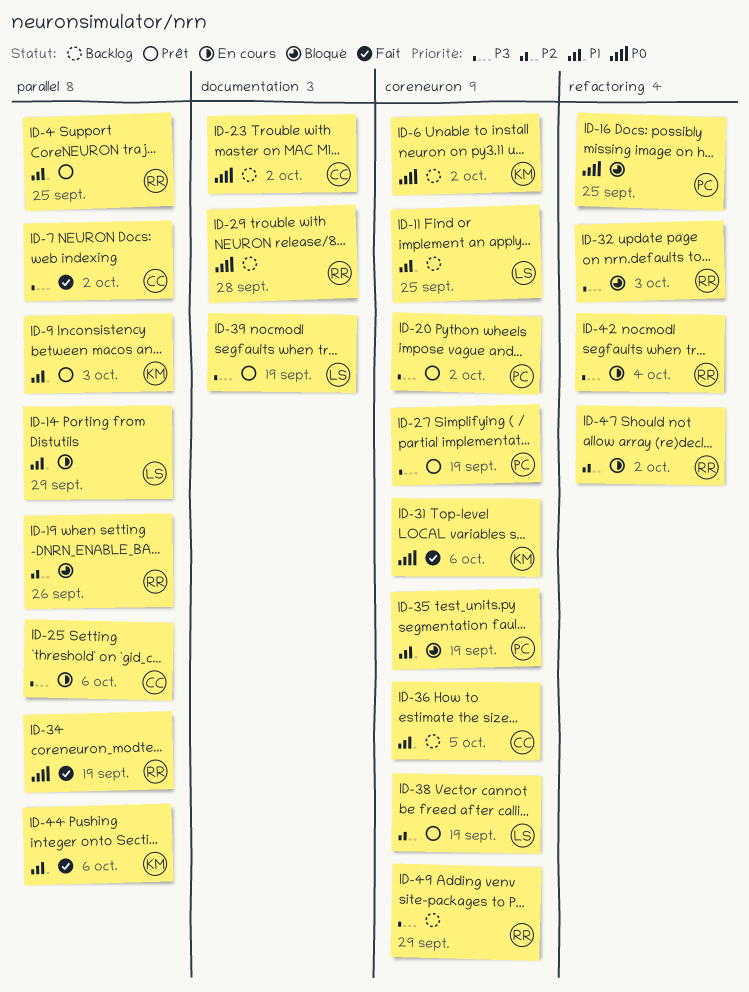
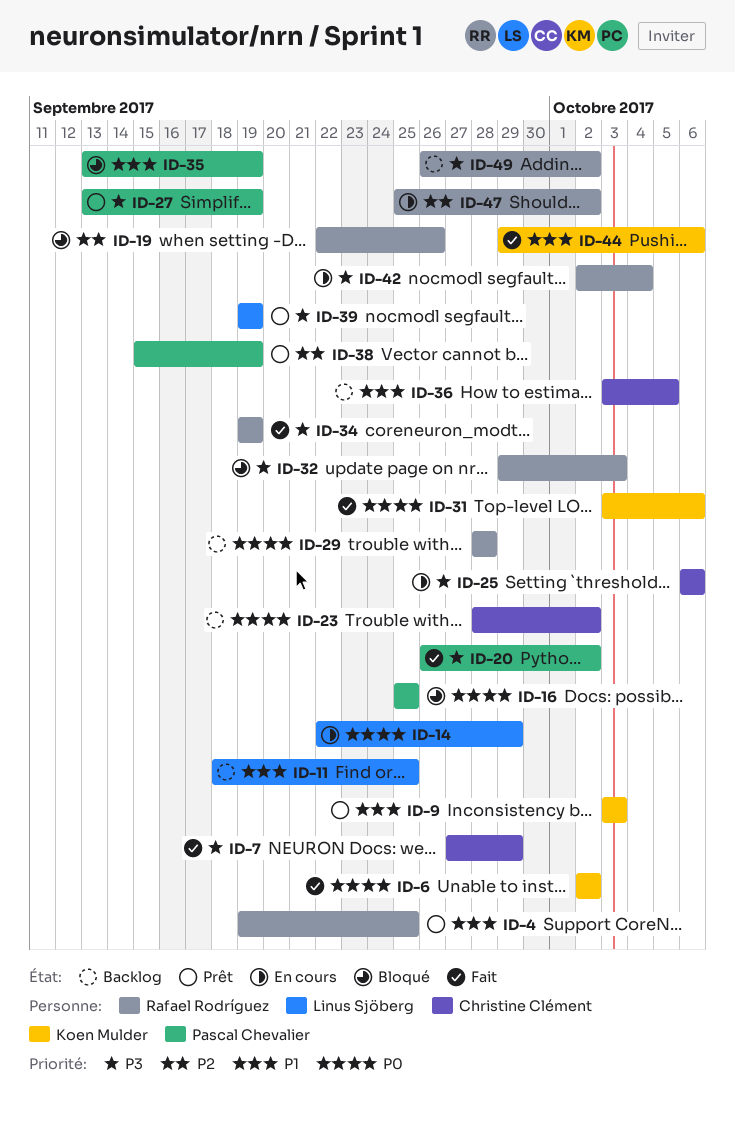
ID-6, status: Backlog -> Fait
ID-7, due: Oct 2 -> Sep 29
ID-14, priority: P1 -> P0
ID-20, status: Prêt -> Fait
ID-34, priority: P0 -> P3
ID-38, owner: Linus Sjöberg -> Pascal Chevalier
ID-49, due: Sep 29 -> Oct 2

